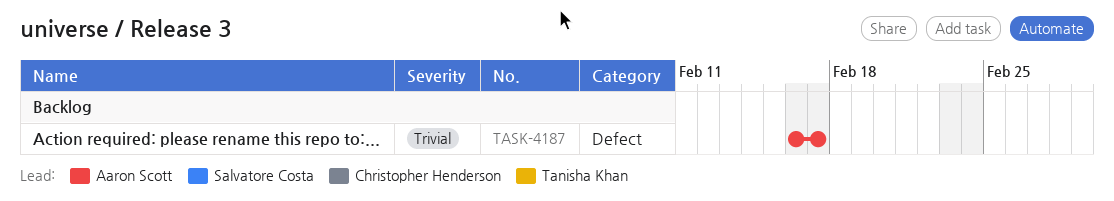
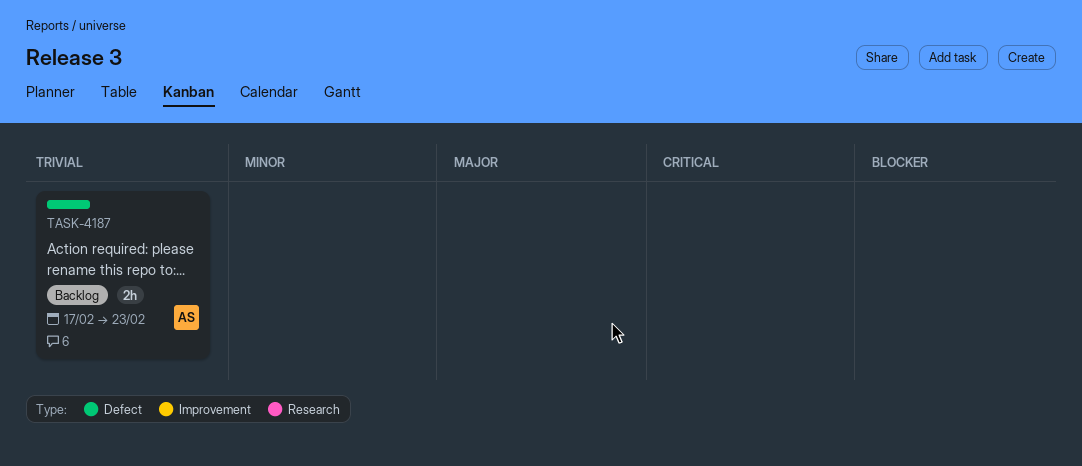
TASK-4187, start: Feb 16 -> Feb 17
TASK-4187, due: Feb 17 -> Feb 23

